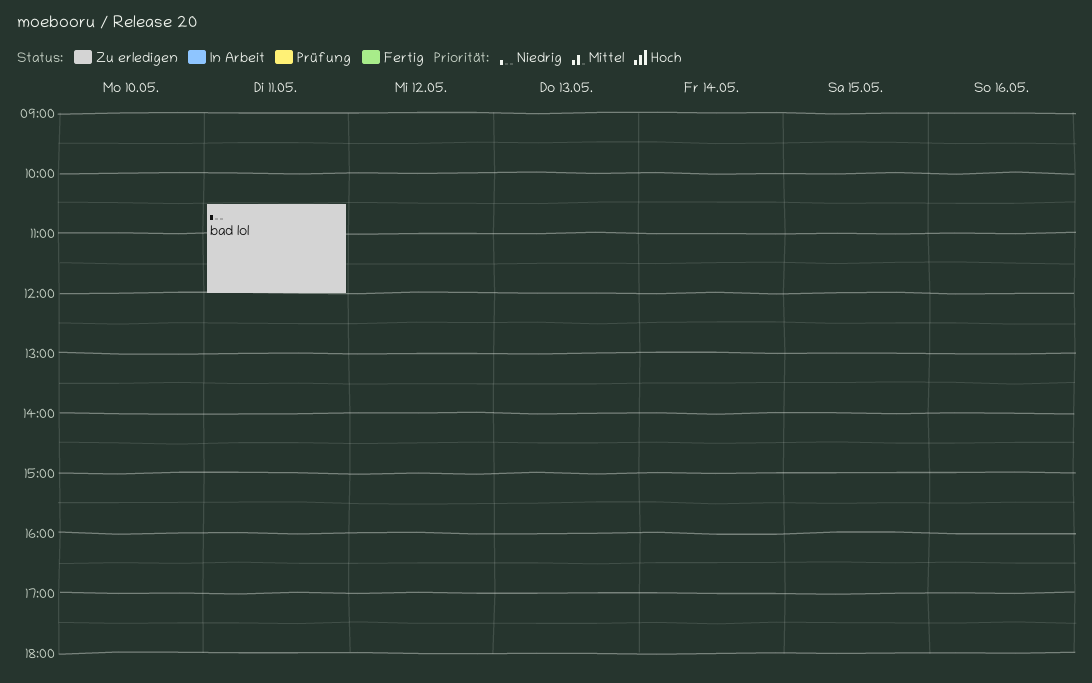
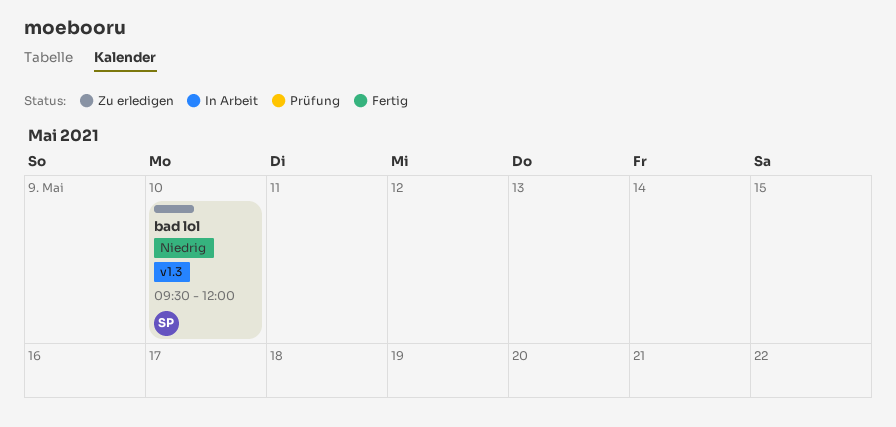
bad lol, day: May 11 -> May 10
bad lol, begins: 10:30 -> 09:30

